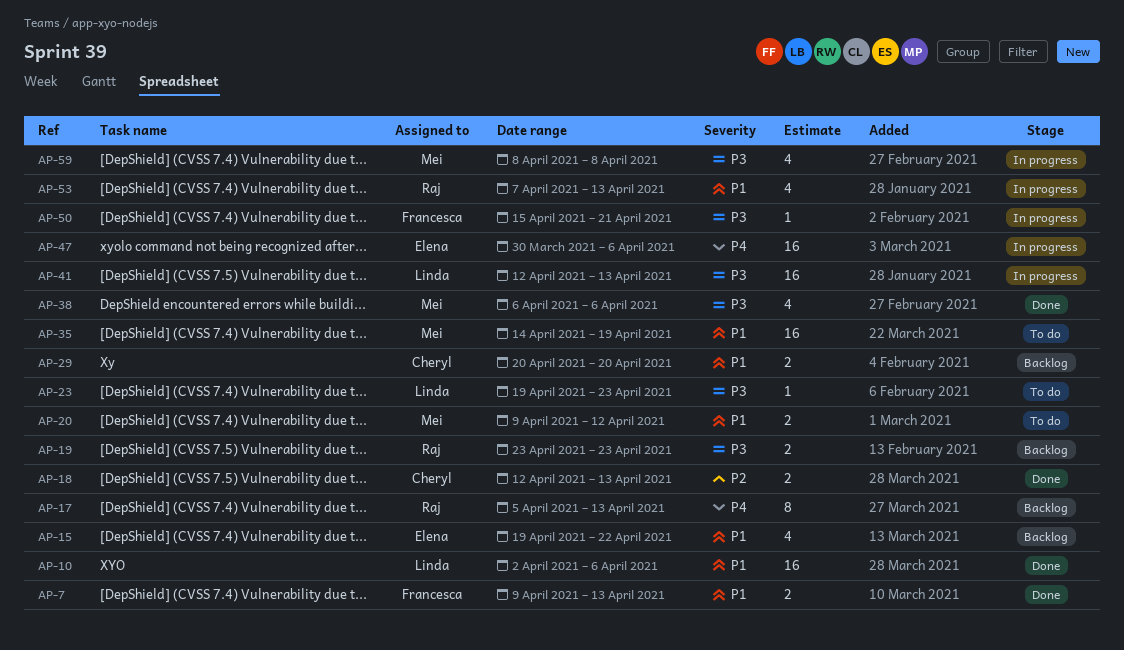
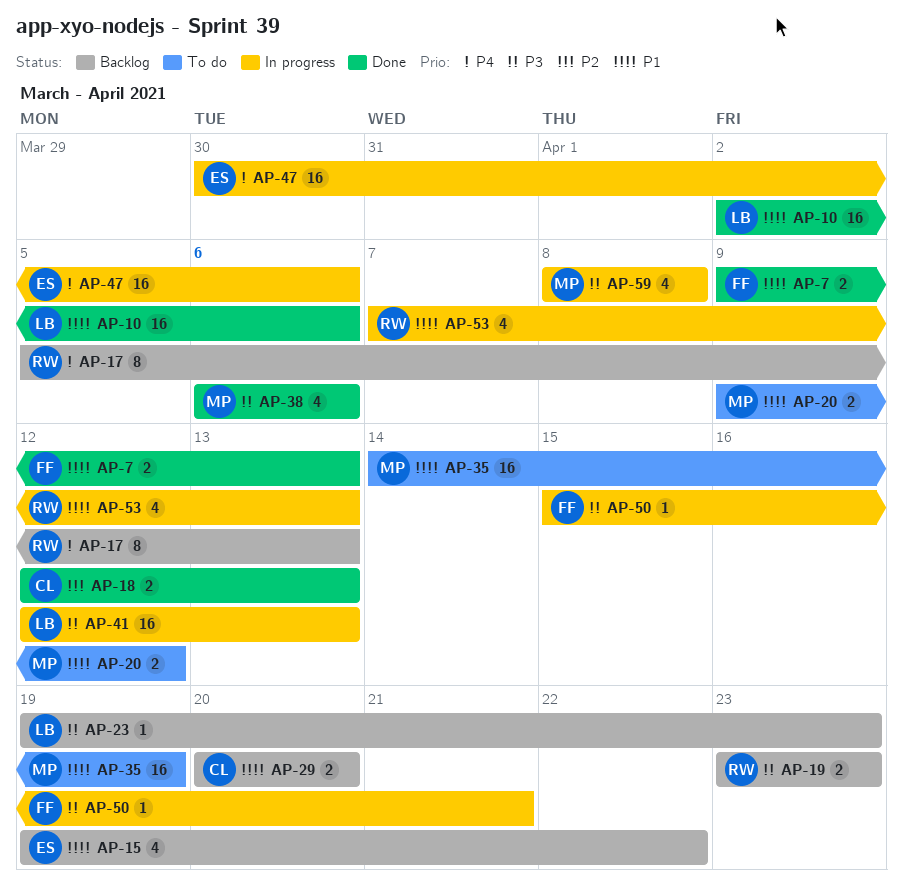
AP-23, status: To do -> Backlog

